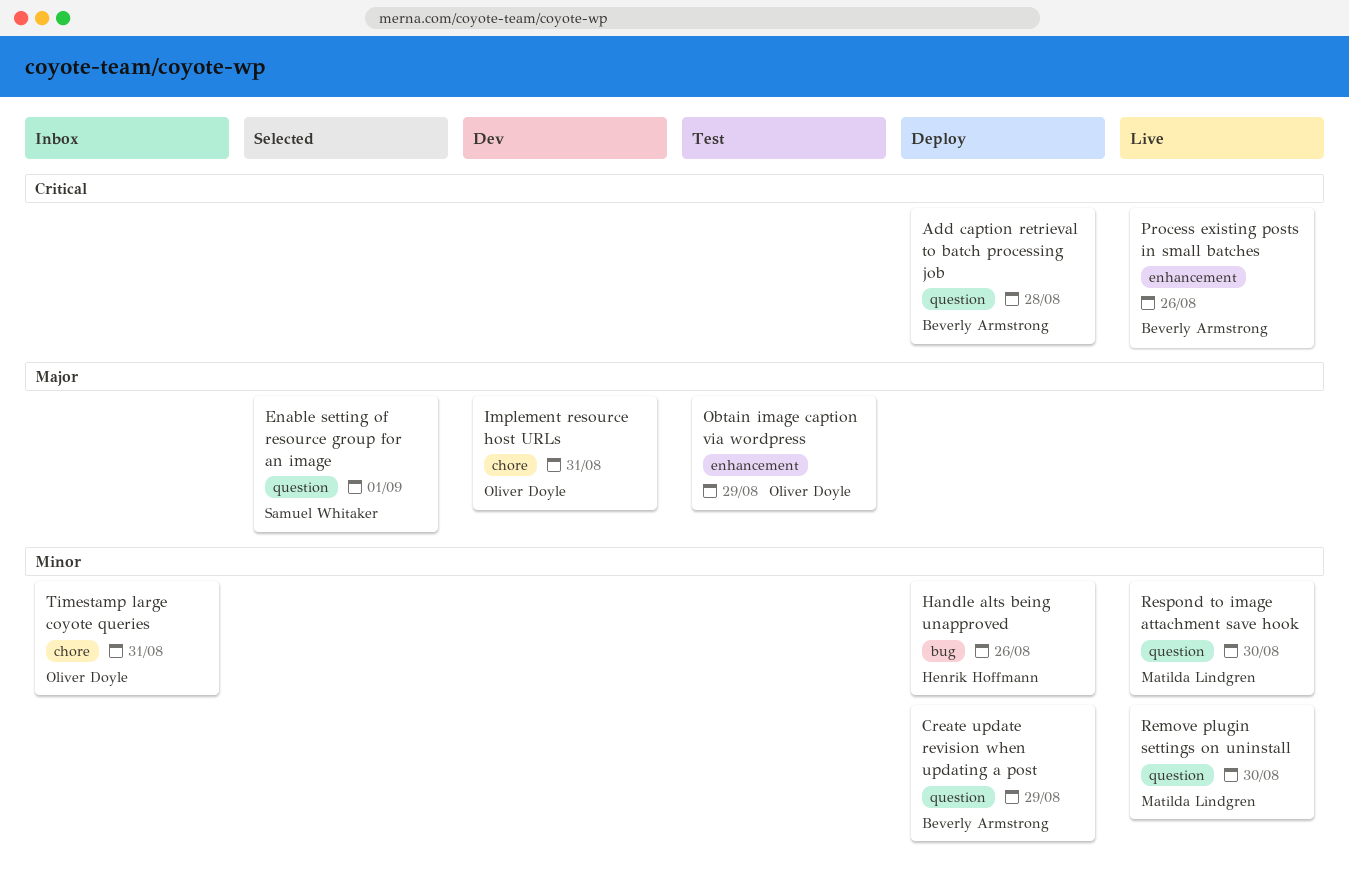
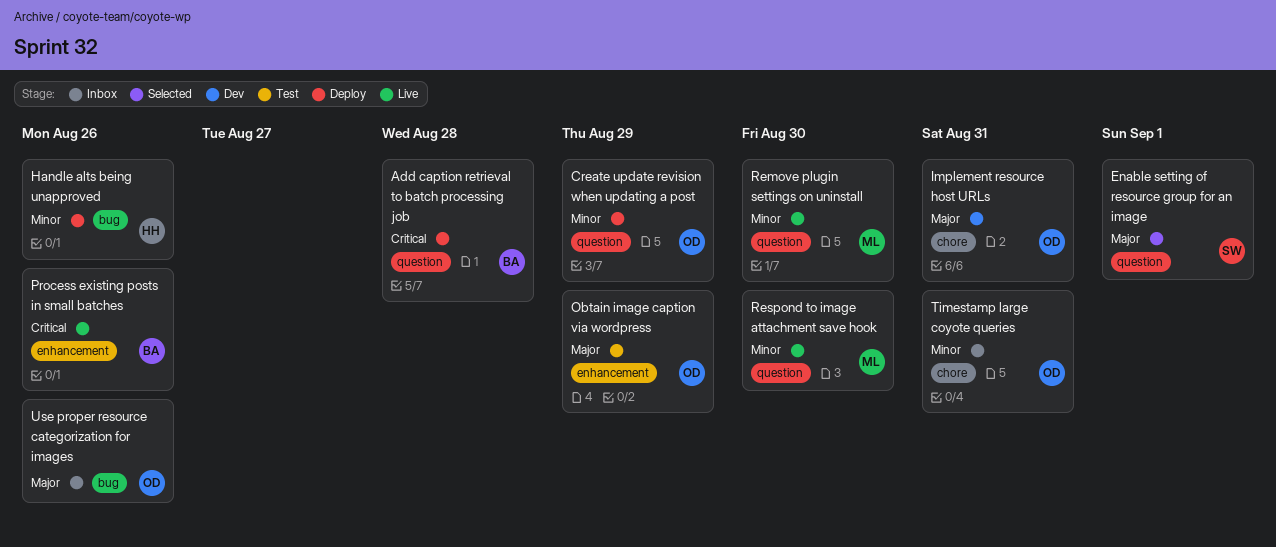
Create update revision when updating a post, owner: Beverly Armstrong -> Oliver Doyle
Use proper resource categorization for images: none -> present

